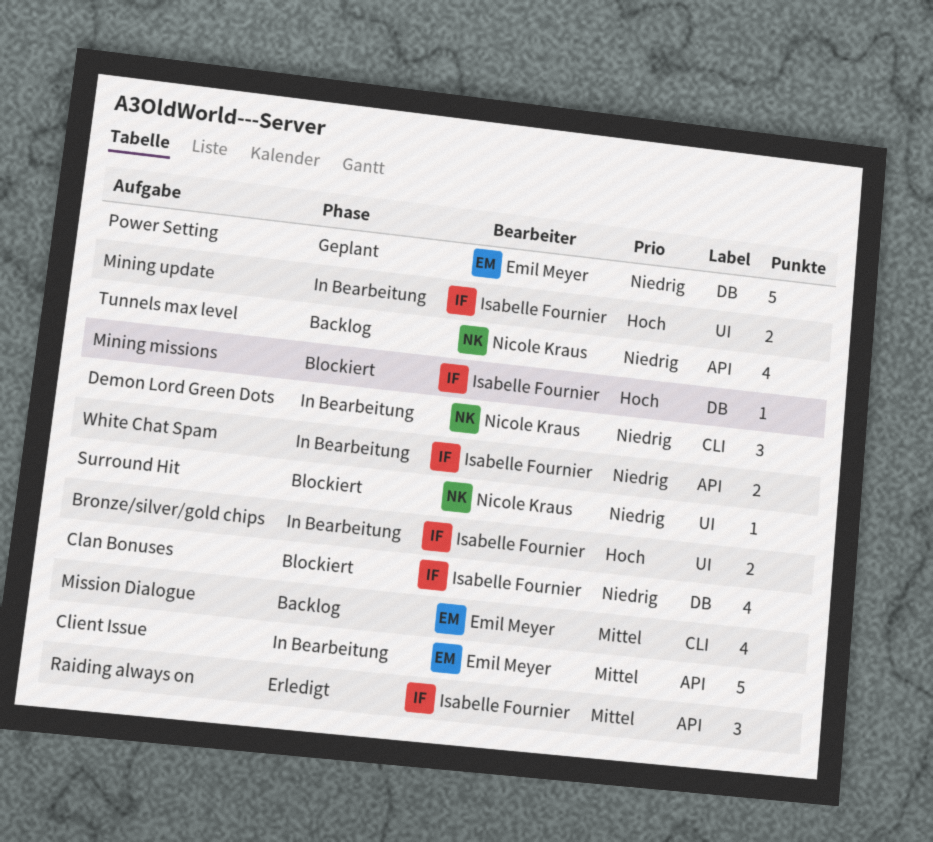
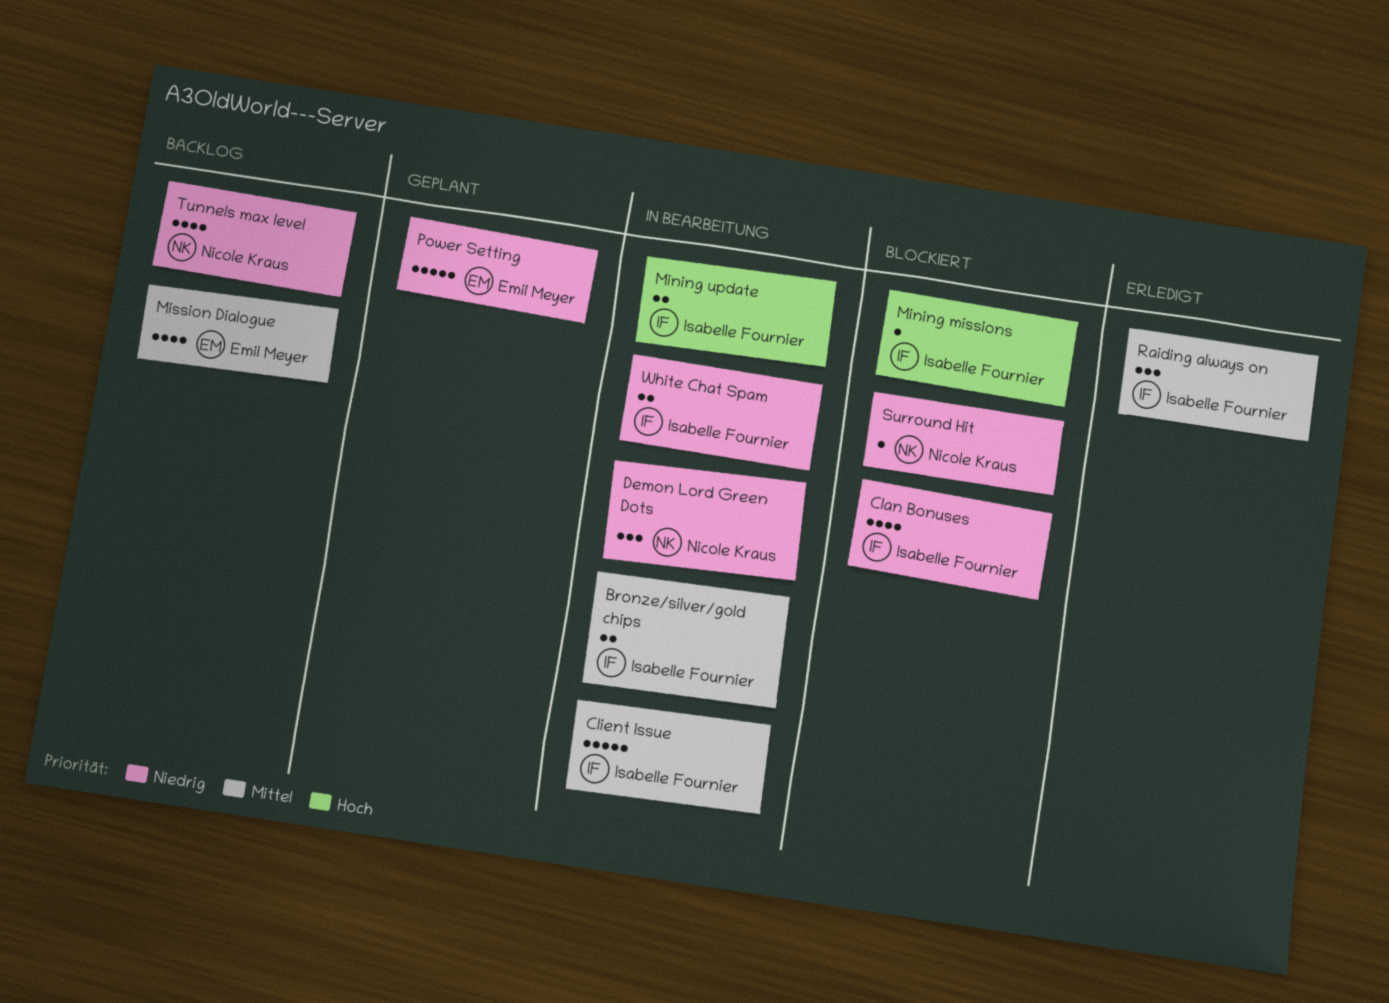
Bronze/silver/gold chips, priority: Hoch -> Mittel
Client Issue, owner: Emil Meyer -> Isabelle Fournier

